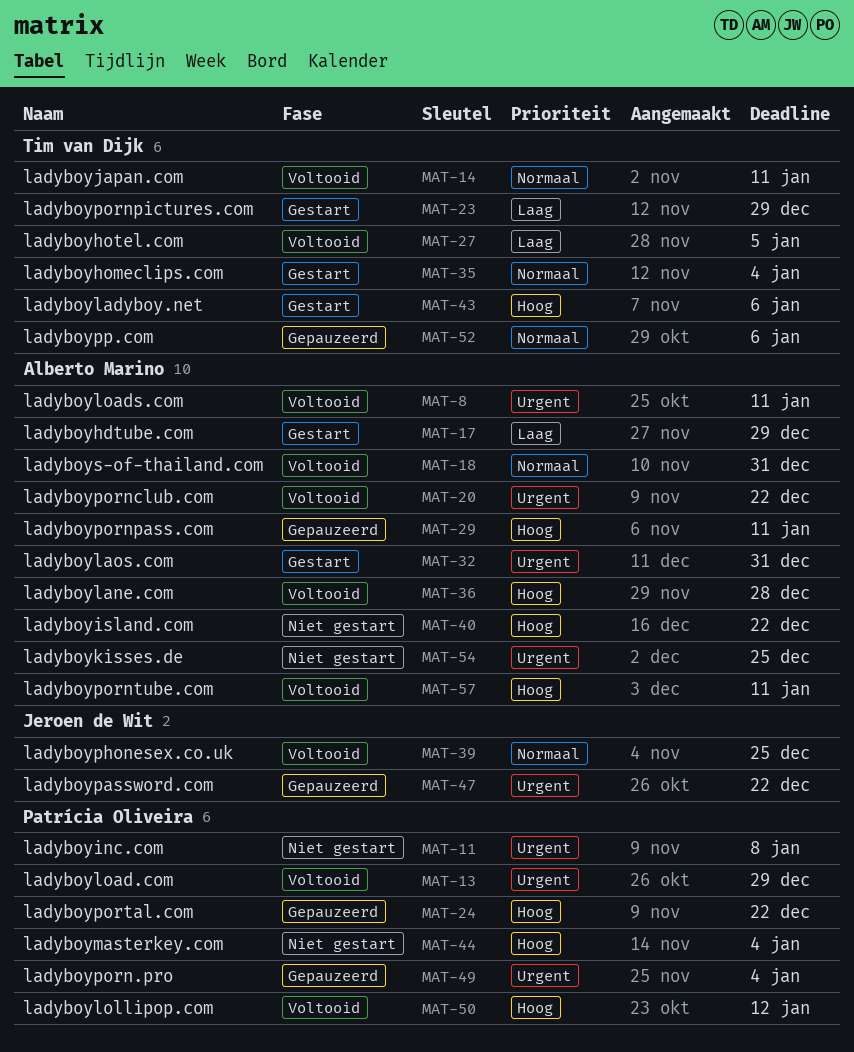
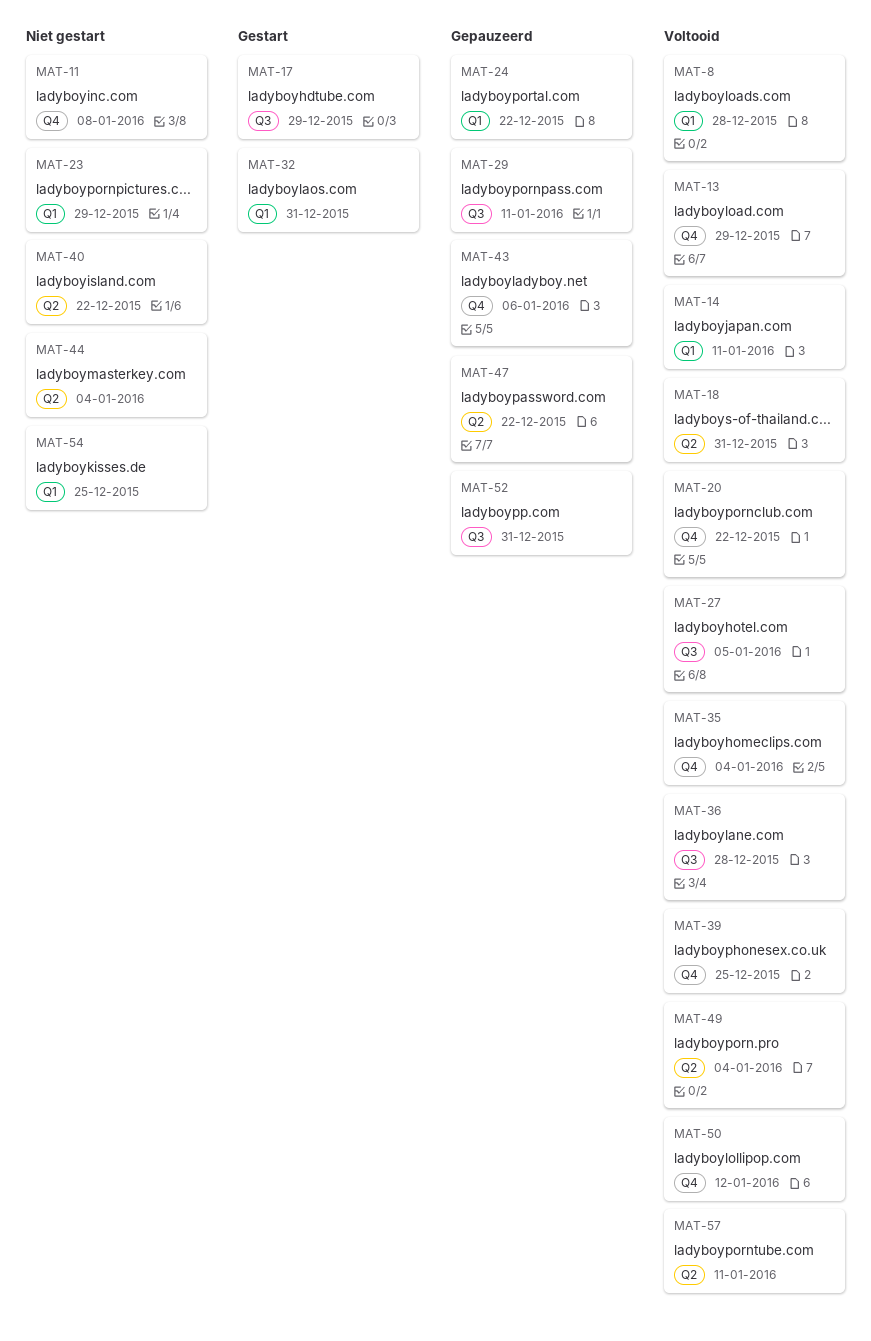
MAT-8, due: Jan 11 -> Dec 28
MAT-23, status: Gestart -> Niet gestart
MAT-35, status: Gestart -> Voltooid
MAT-43, status: Gestart -> Gepauzeerd
MAT-49, status: Gepauzeerd -> Voltooid
MAT-52, due: Jan 6 -> Dec 31

